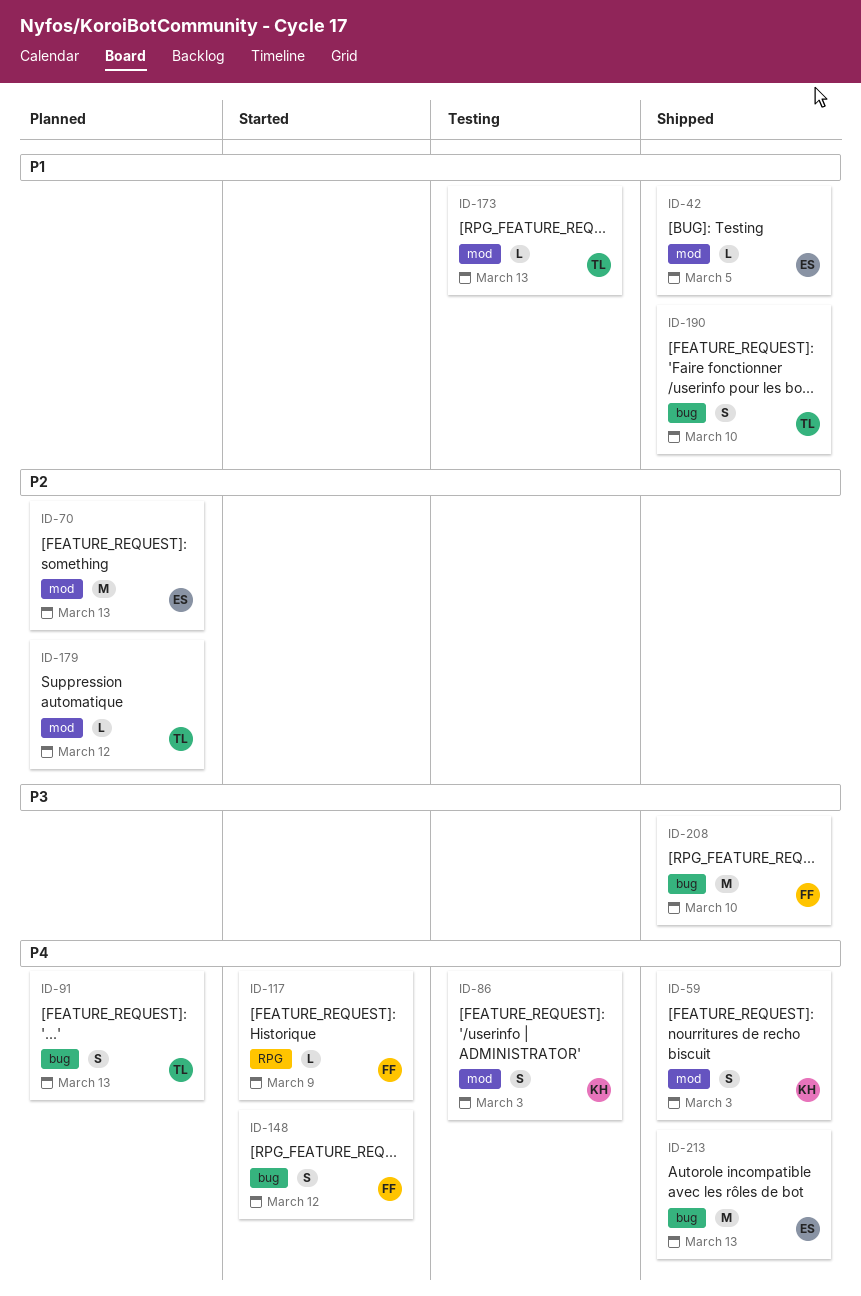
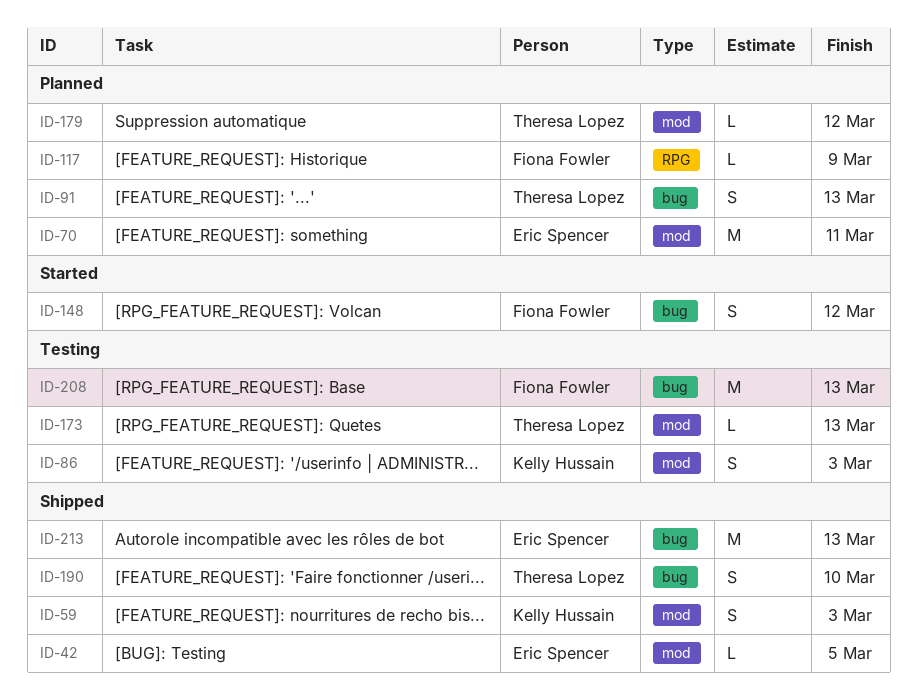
ID-70, due: Mar 13 -> Mar 11
ID-117, status: Started -> Planned
ID-208, status: Shipped -> Testing
ID-208, due: Mar 10 -> Mar 13

